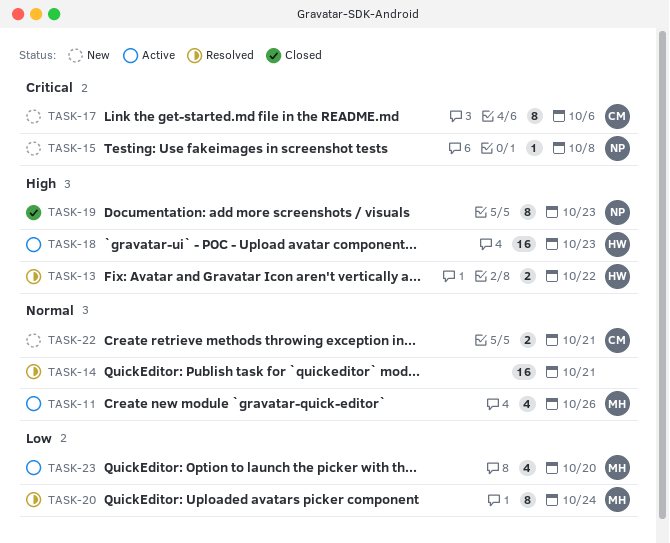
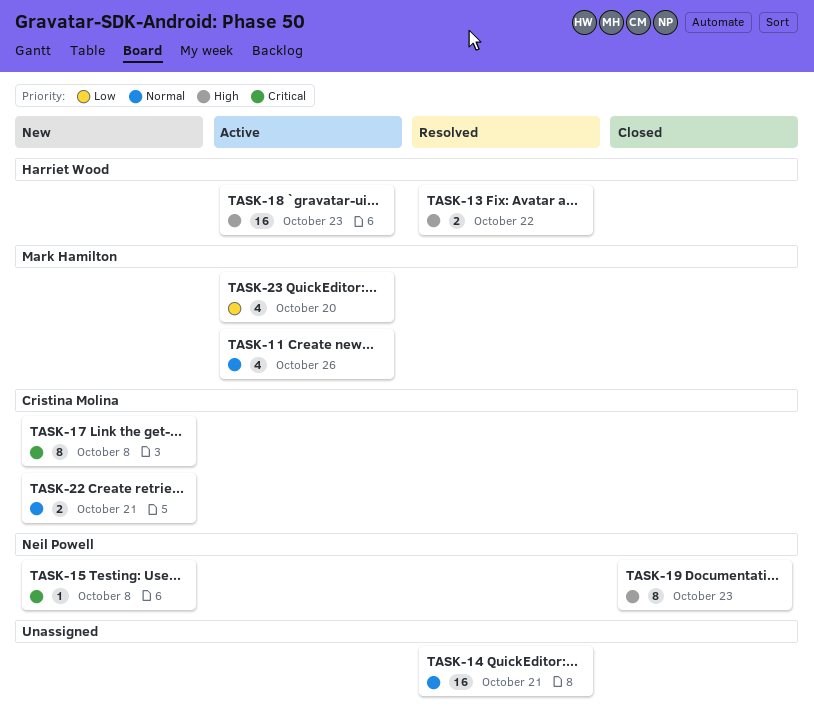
TASK-17, due: Oct 6 -> Oct 8
TASK-20: present -> none

